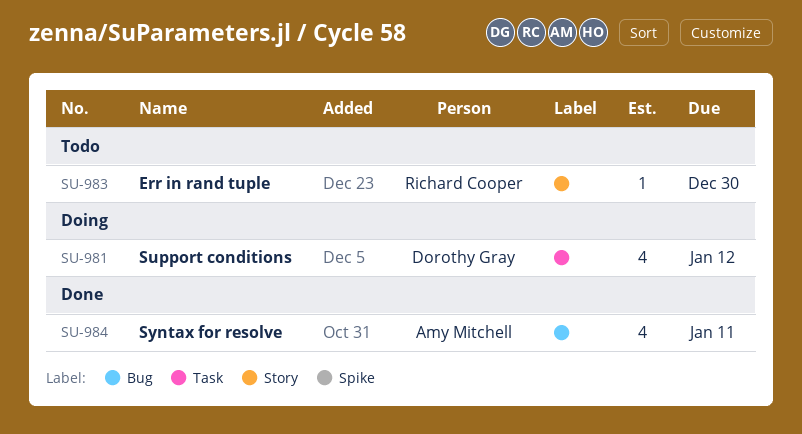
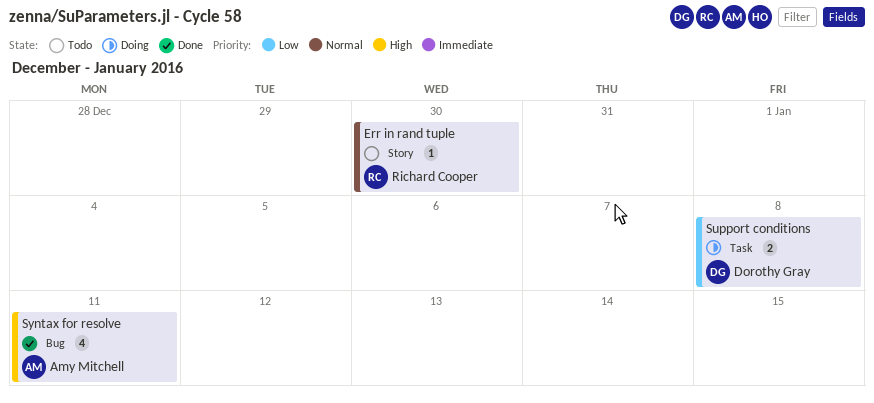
Support conditions, estimate: 4 -> 2
Support conditions, due: Jan 12 -> Jan 8

